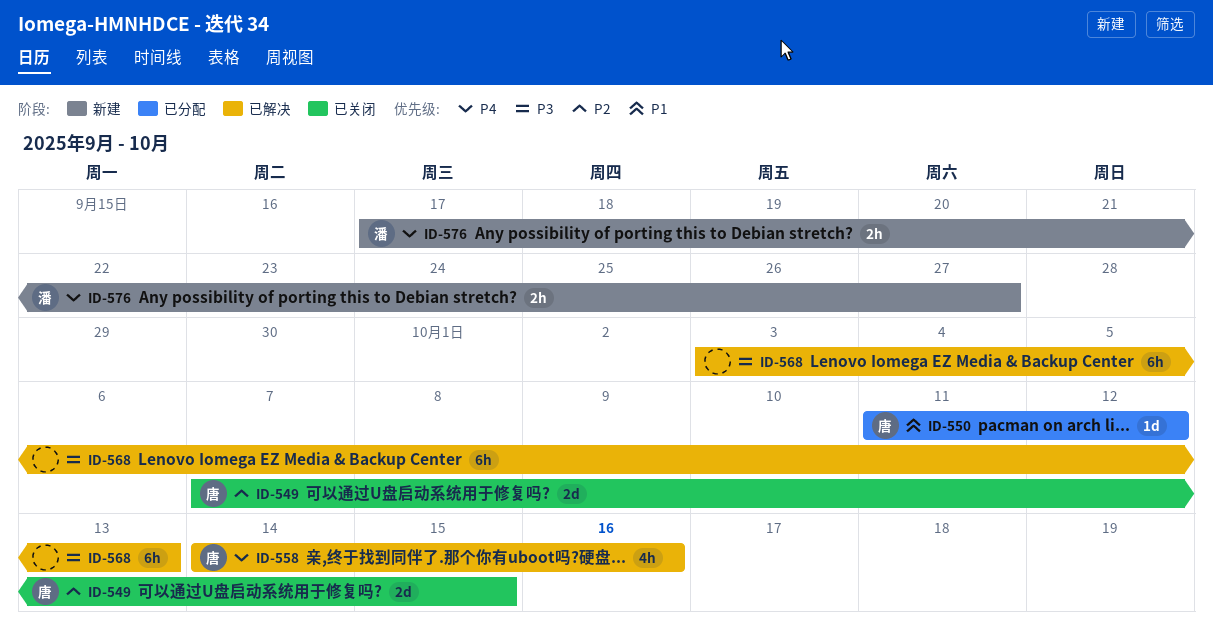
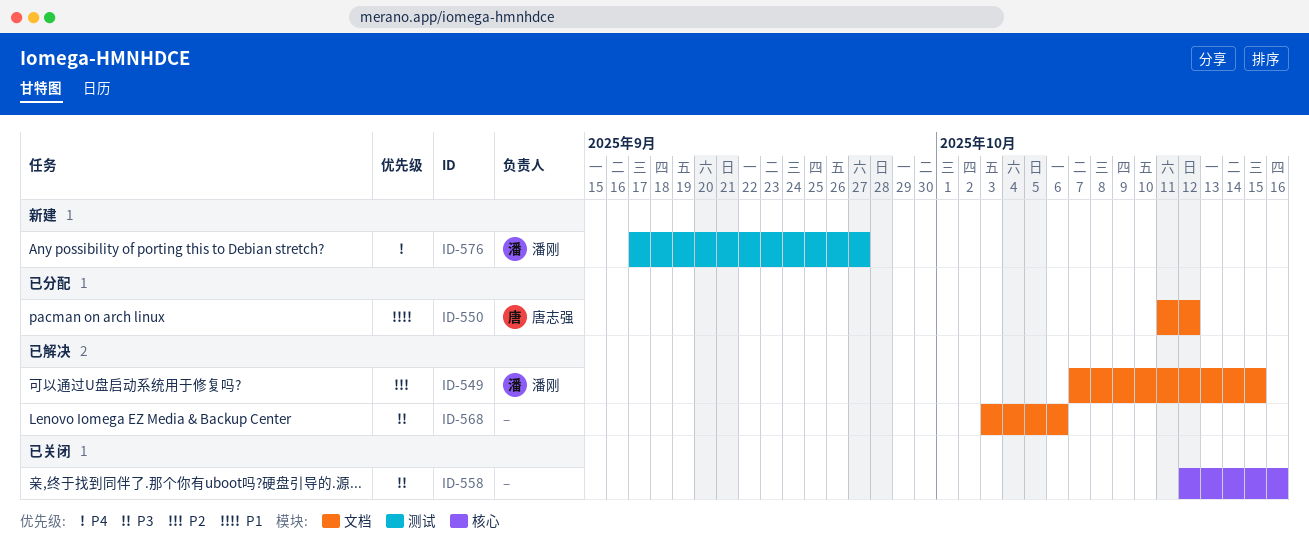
ID-549, status: 已关闭 -> 已解决
ID-549, owner: 唐志强 -> 潘刚
ID-558, status: 已解决 -> 已关闭
ID-558, owner: 唐志强 -> none
ID-558, priority: P4 -> P3
ID-558, start: Oct 14 -> Oct 12
ID-568, due: Oct 13 -> Oct 6

